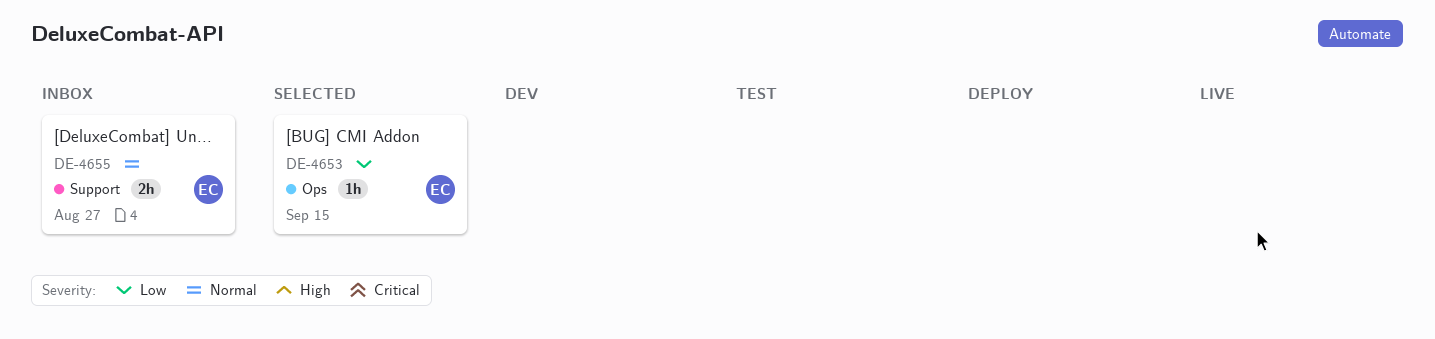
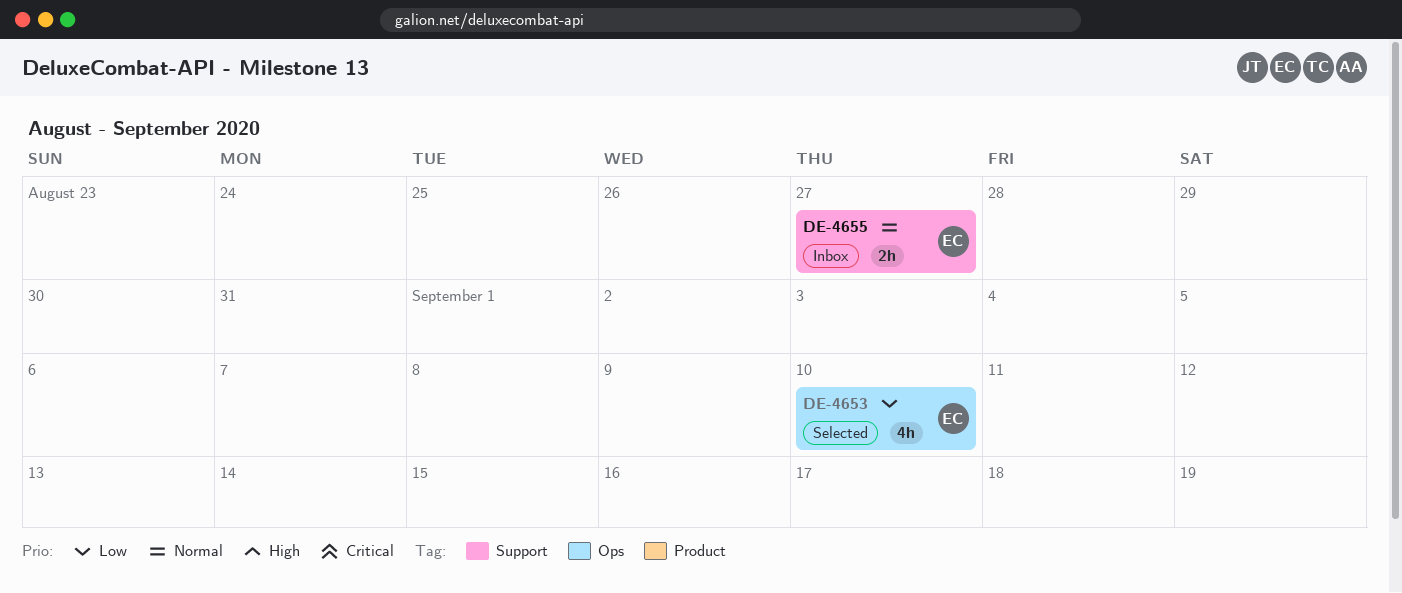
DE-4653, estimate: 1h -> 4h
DE-4653, due: Sep 15 -> Sep 10

